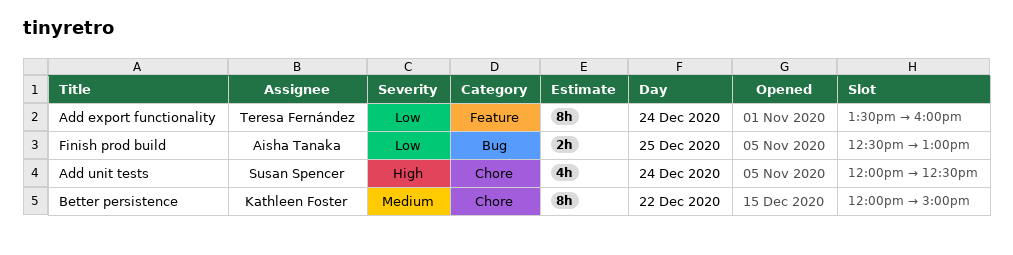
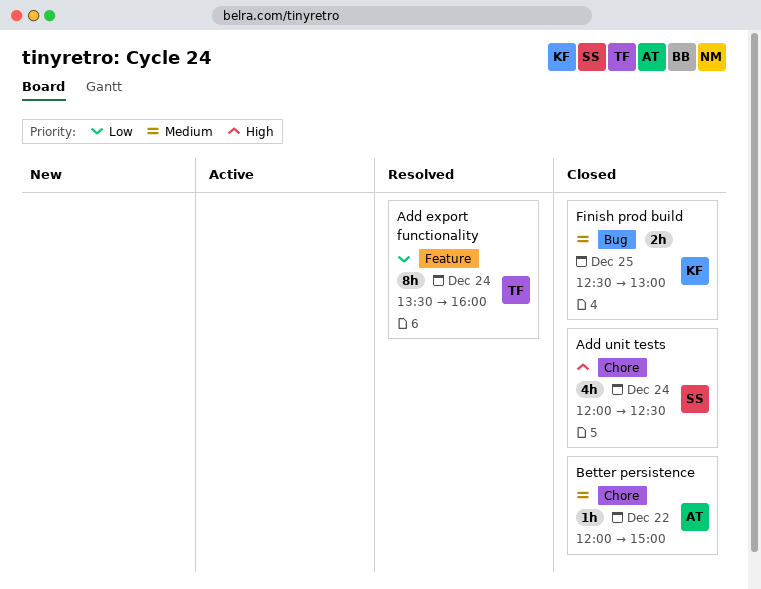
Better persistence, owner: Kathleen Foster -> Aisha Tanaka
Better persistence, estimate: 8h -> 1h
Finish prod build, owner: Aisha Tanaka -> Kathleen Foster
Finish prod build, priority: Low -> Medium

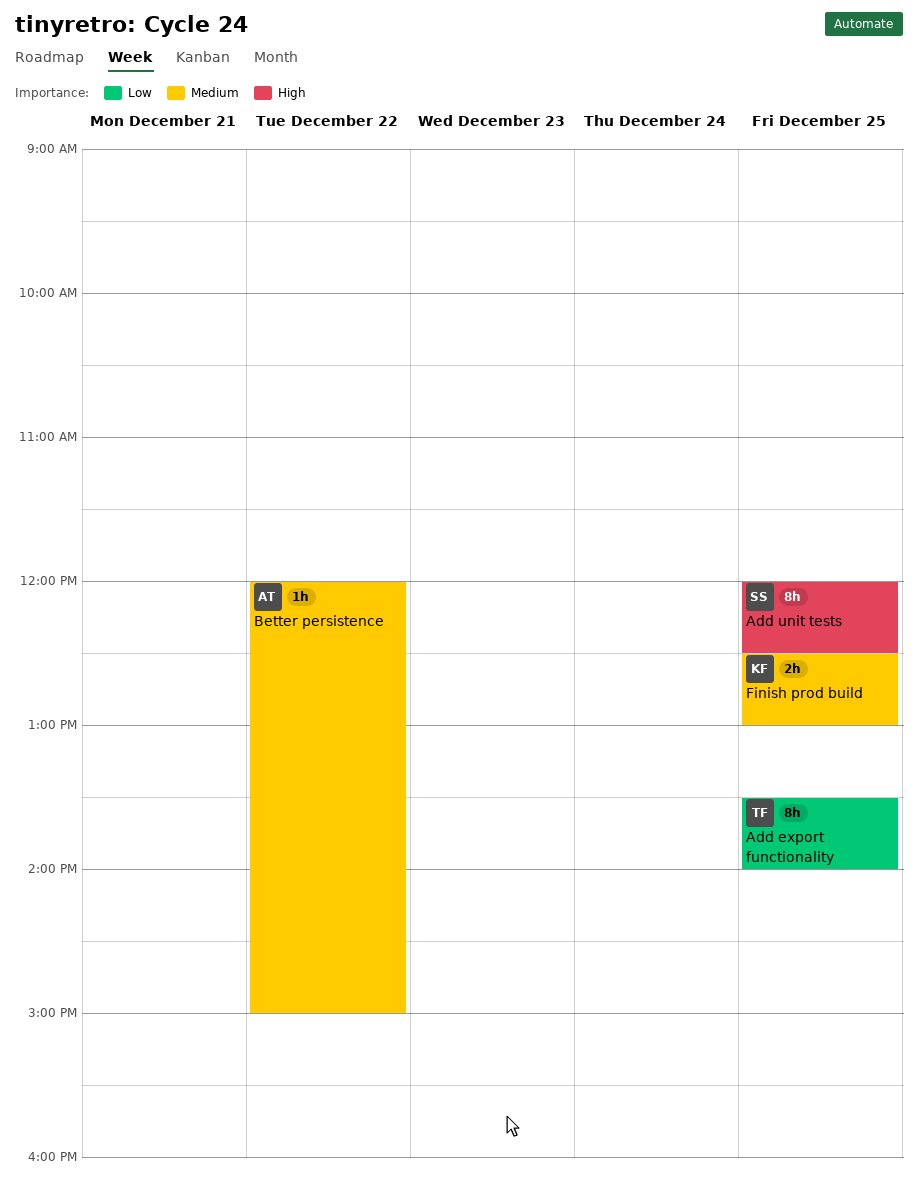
Add export functionality, day: Dec 24 -> Dec 25
Add export functionality, ends: 16:00 -> 14:00
Add unit tests, estimate: 4h -> 8h
Add unit tests, day: Dec 24 -> Dec 25

